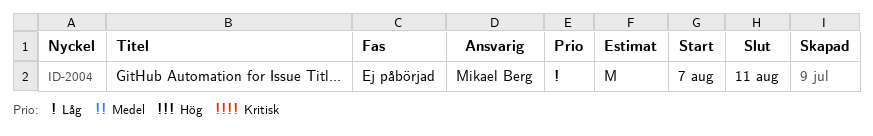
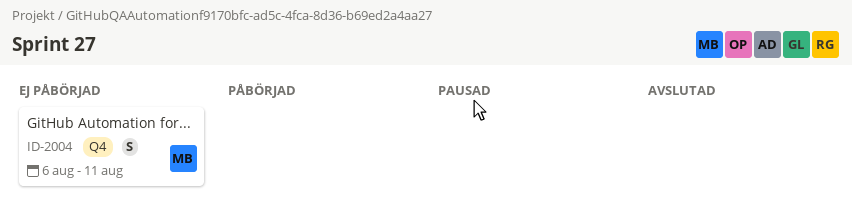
ID-2004, estimate: M -> S
ID-2004, start: Aug 7 -> Aug 6

